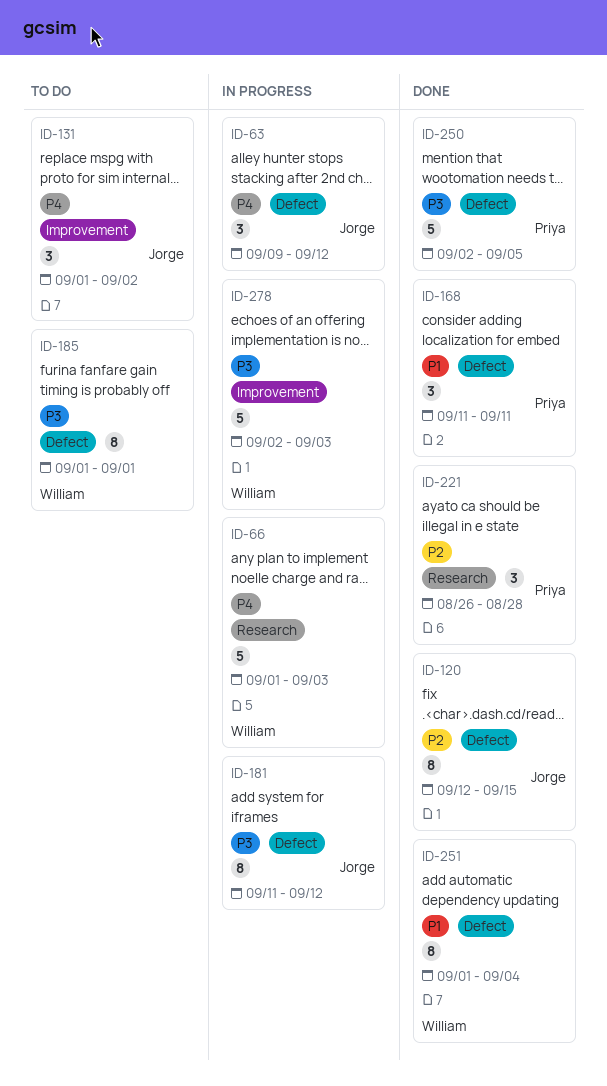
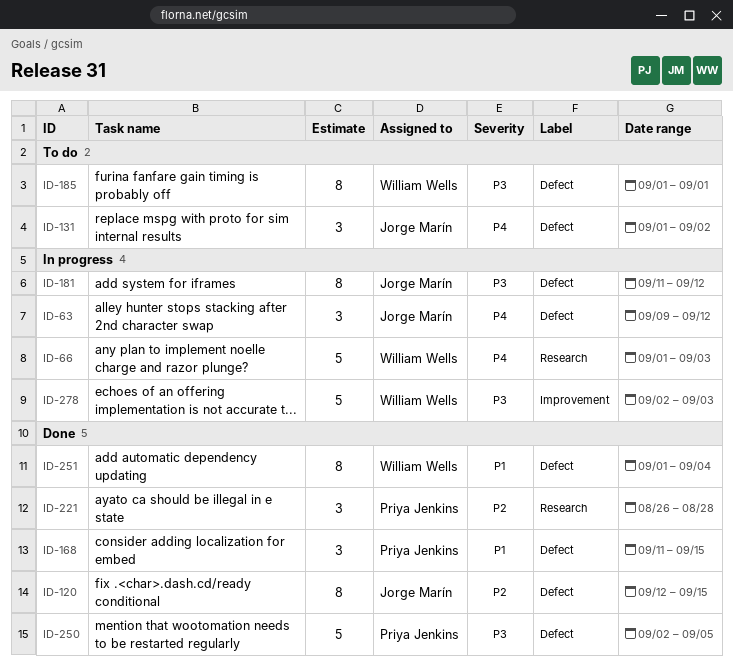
ID-131, label: Improvement -> Defect
ID-168, due: Sep 11 -> Sep 15

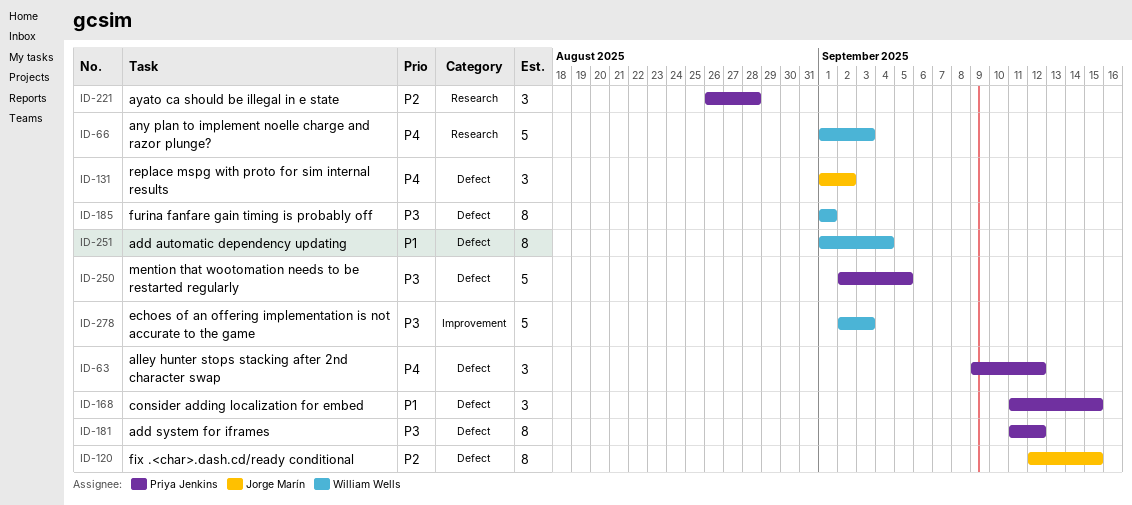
ID-63, owner: Jorge Marín -> Priya Jenkins
ID-181, owner: Jorge Marín -> Priya Jenkins

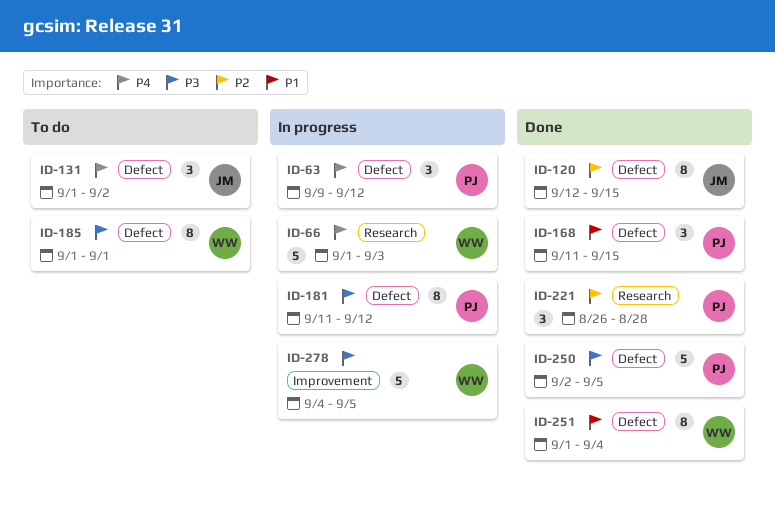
ID-278, start: Sep 2 -> Sep 4
ID-278, due: Sep 3 -> Sep 5

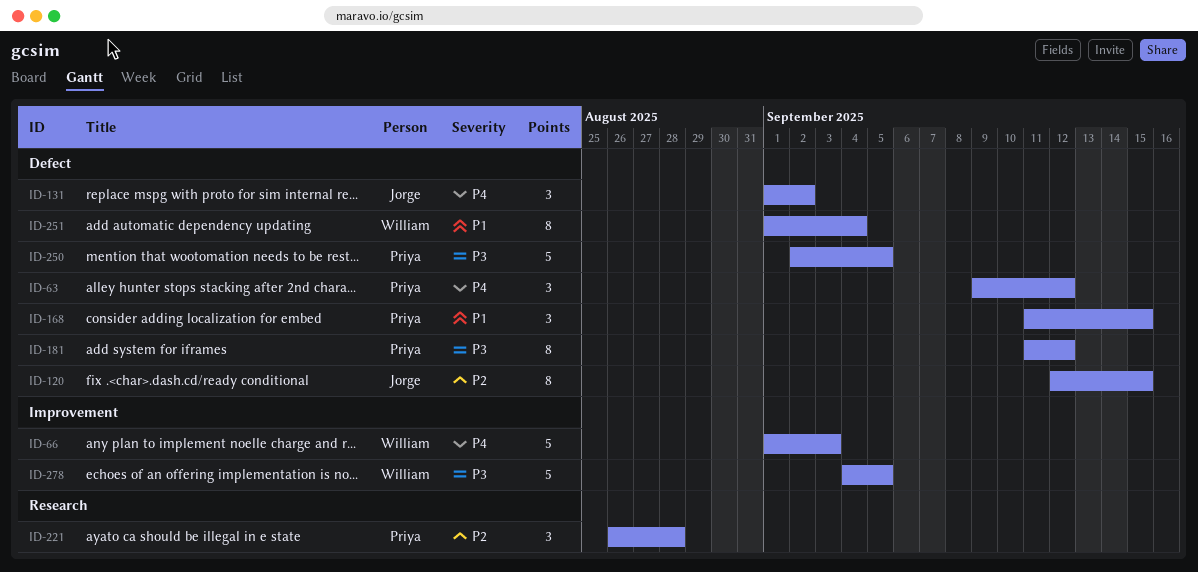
ID-66, label: Research -> Improvement
ID-185: present -> none

